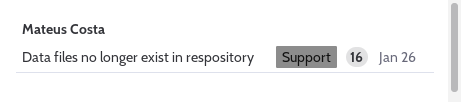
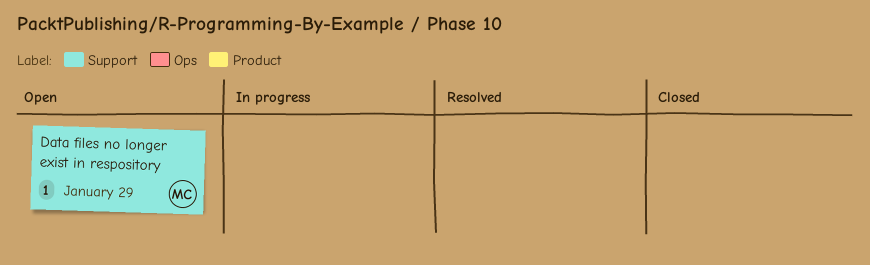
Data files no longer exist in respository, estimate: 16 -> 1
Data files no longer exist in respository, due: Jan 26 -> Jan 29

